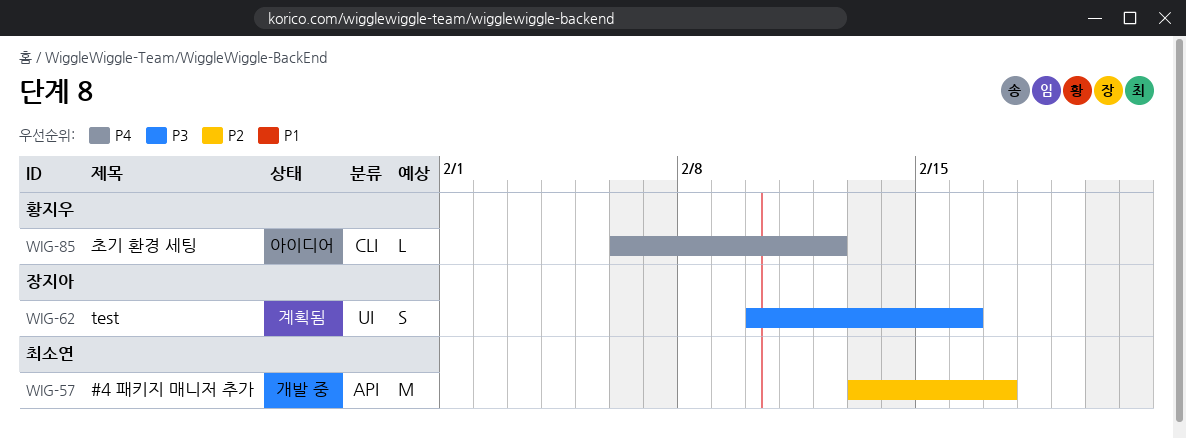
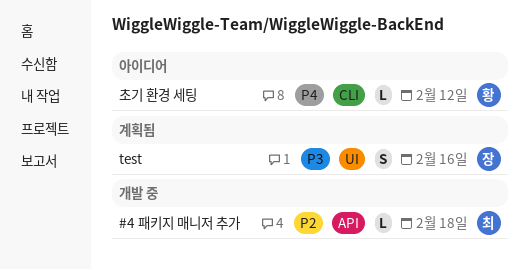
#4 패키지 매니저 추가, estimate: M -> L
#4 패키지 매니저 추가, due: Feb 17 -> Feb 18

